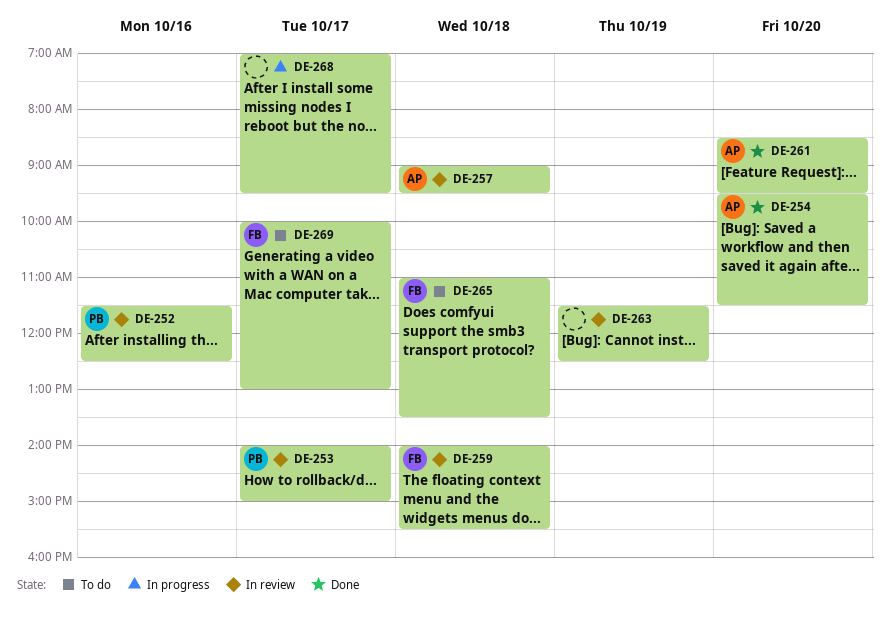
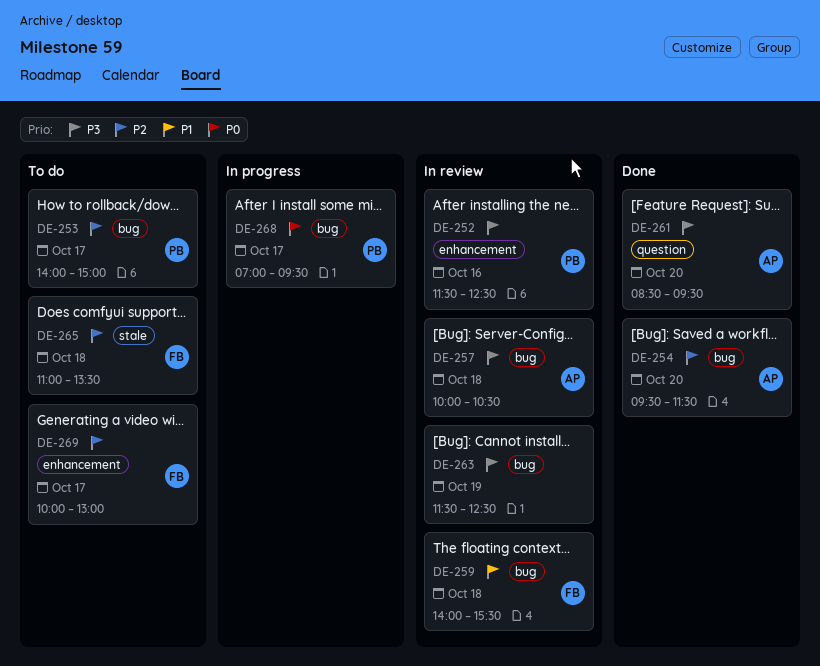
DE-253, status: In review -> To do
DE-257, begins: 09:00 -> 10:00
DE-257, ends: 09:30 -> 10:30
DE-268, owner: none -> PB

